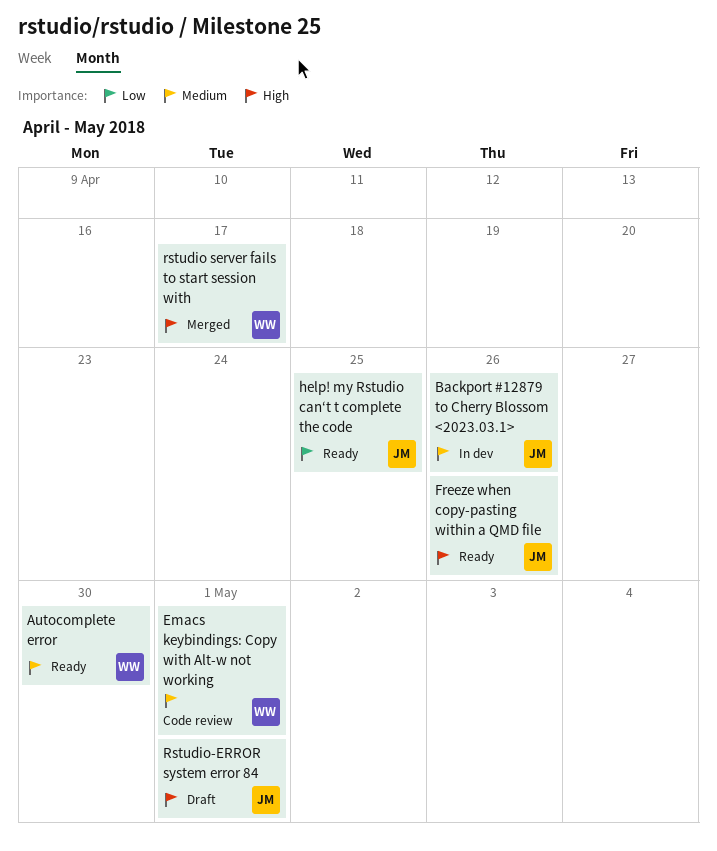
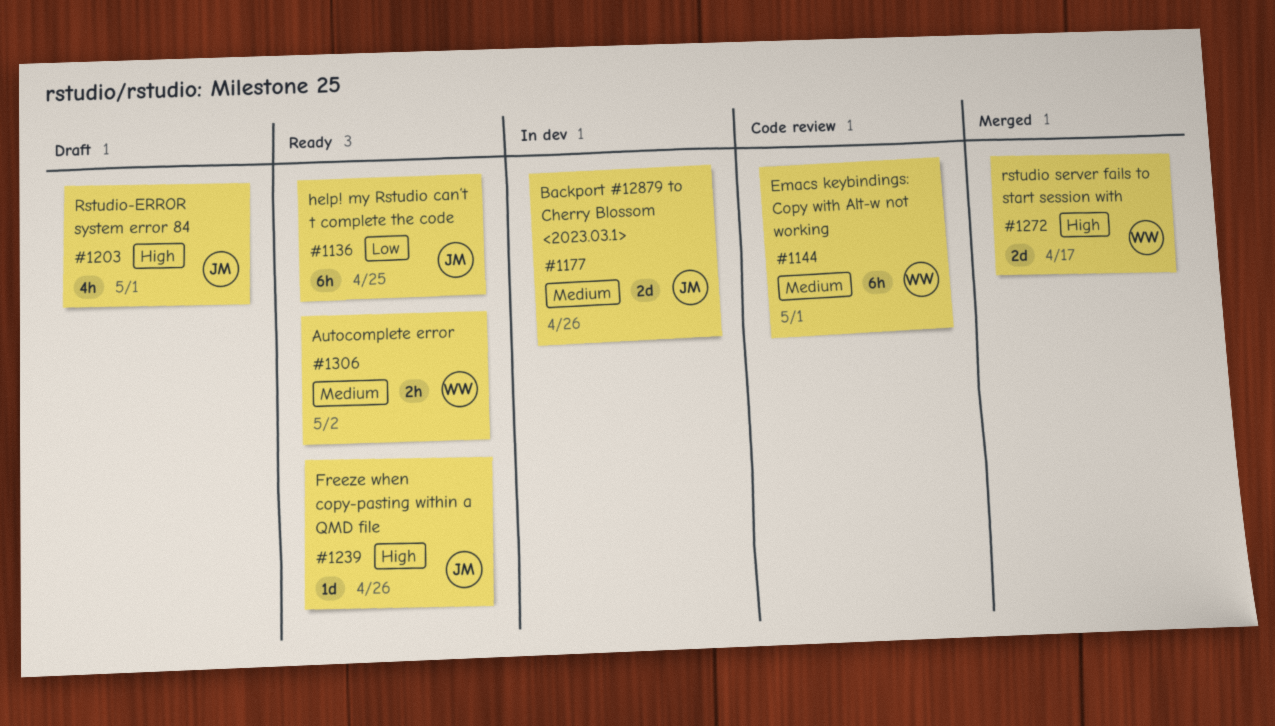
Autocomplete error, due: Apr 30 -> May 2

